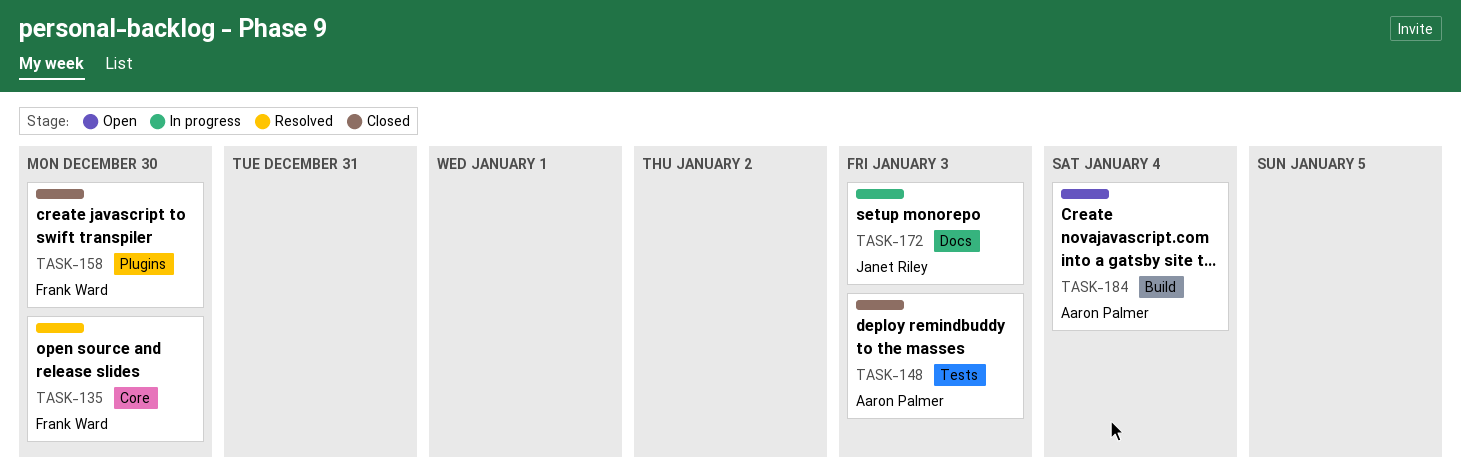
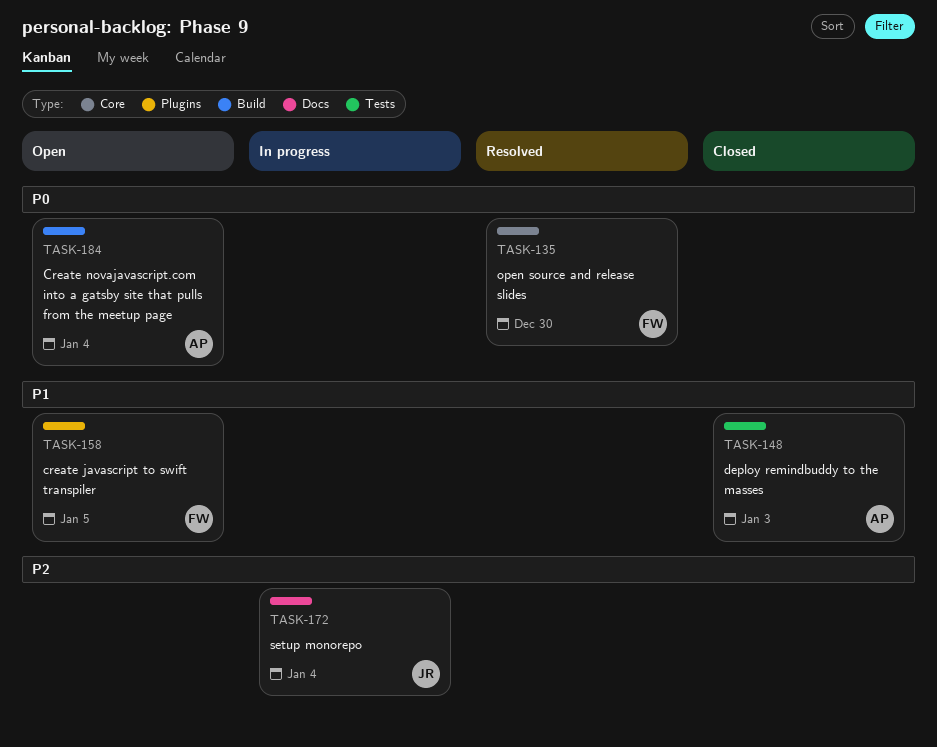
TASK-158, status: Closed -> Open
TASK-158, due: Dec 30 -> Jan 5
TASK-172, due: Jan 3 -> Jan 4

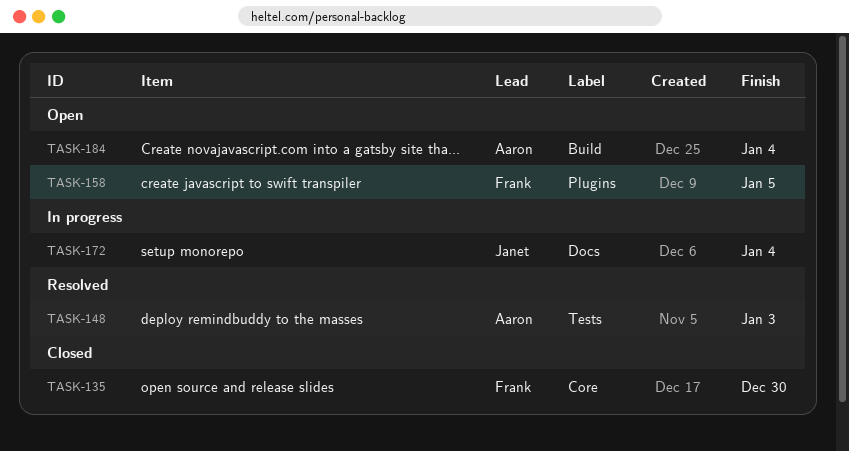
TASK-135, status: Resolved -> Closed
TASK-148, status: Closed -> Resolved

